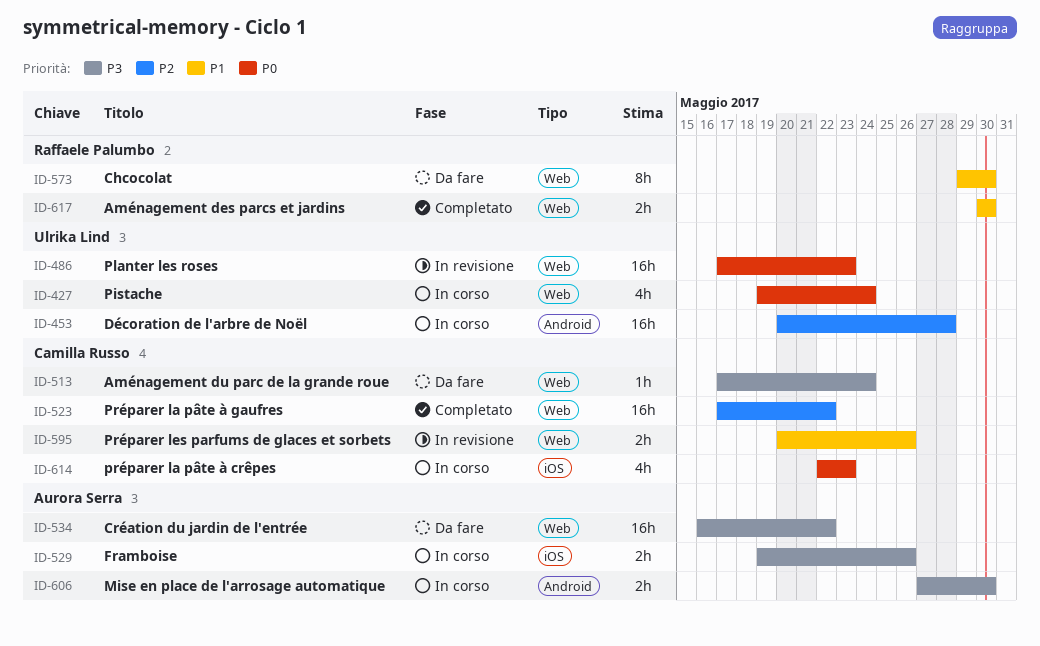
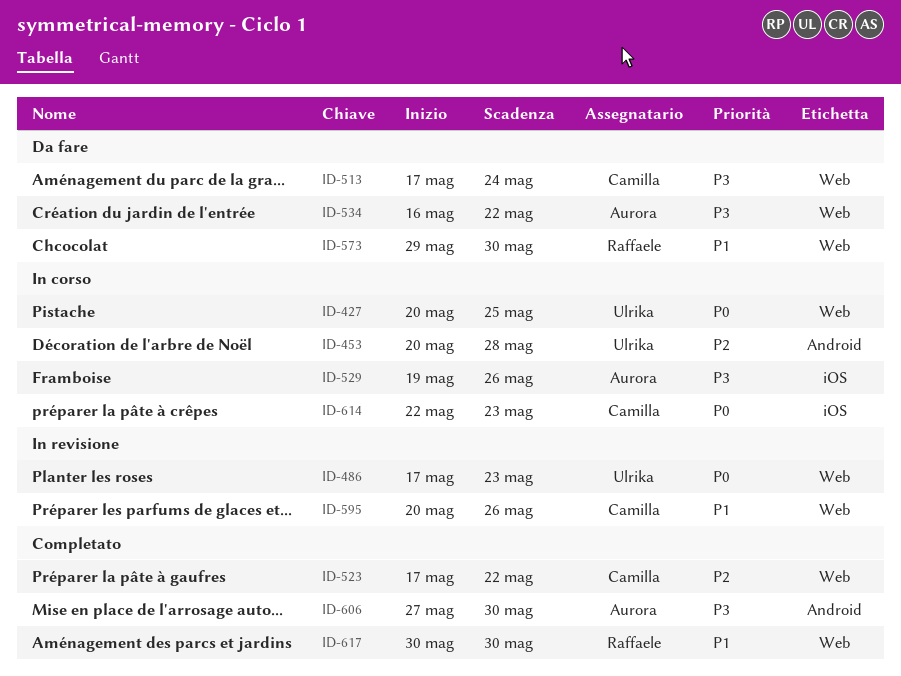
ID-427, start: May 19 -> May 20
ID-427, due: May 24 -> May 25
ID-606, status: In corso -> Completato

